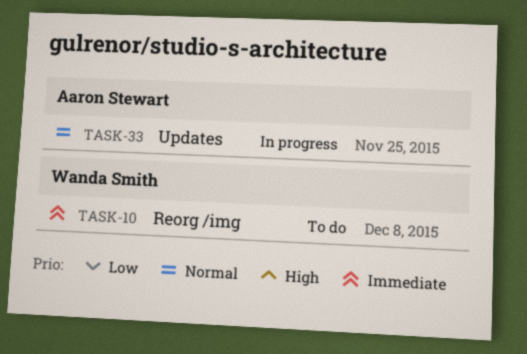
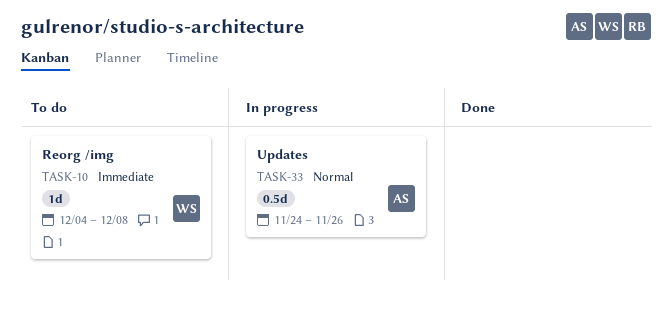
TASK-33, due: Nov 25 -> Nov 26

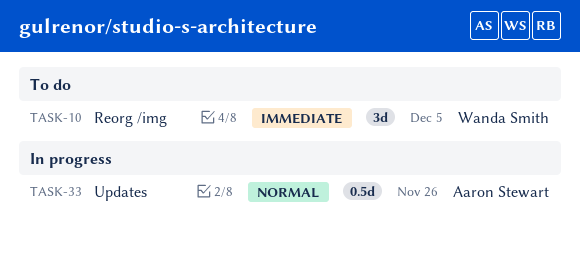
TASK-10, estimate: 1d -> 3d
TASK-10, due: Dec 8 -> Dec 5

